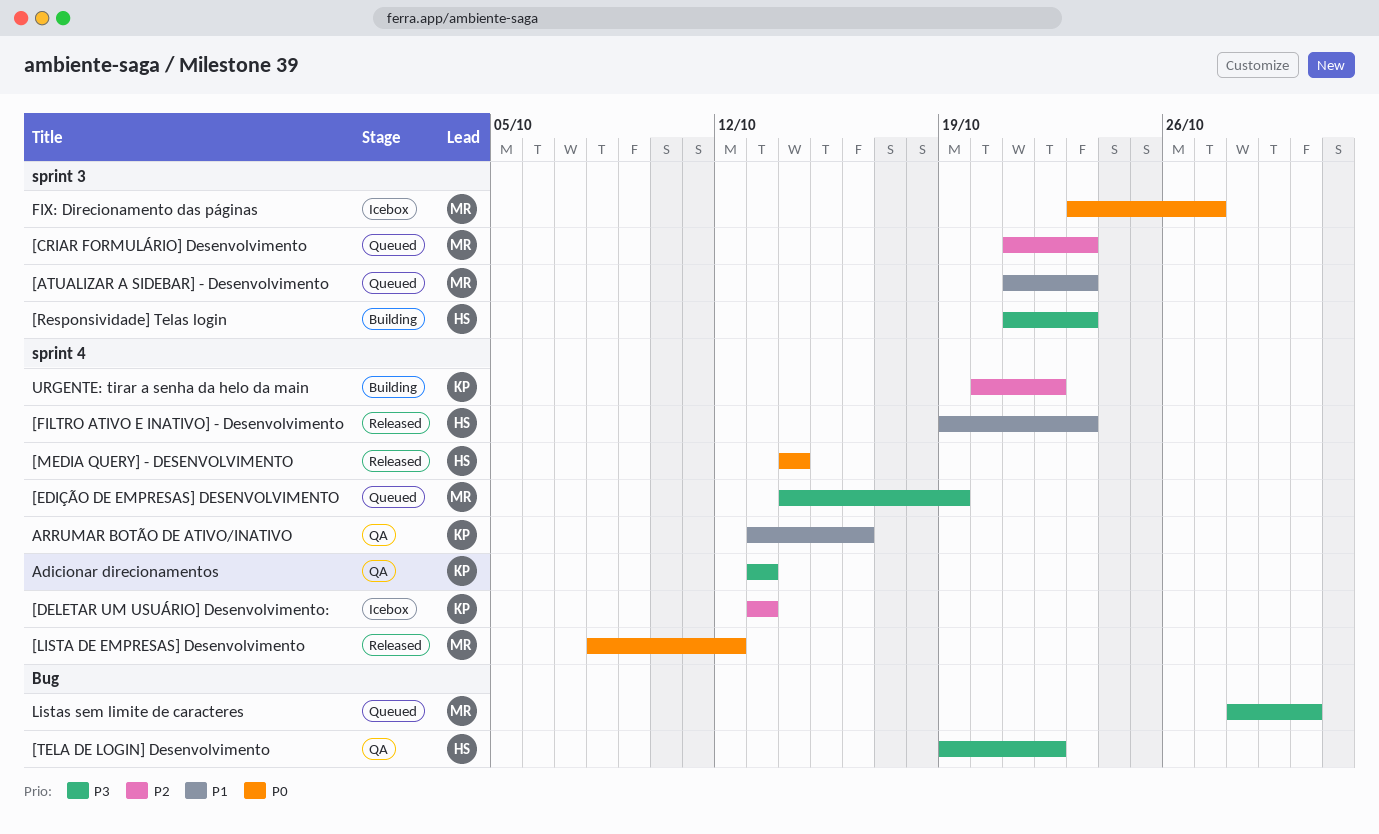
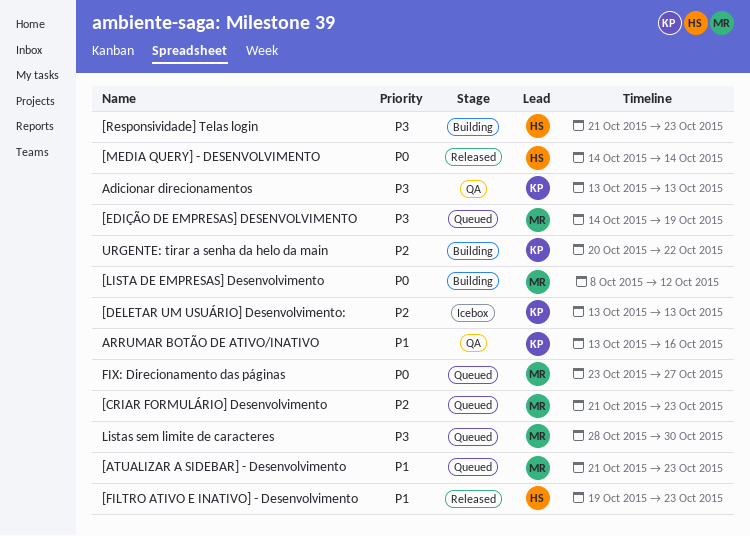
[LISTA DE EMPRESAS] Desenvolvimento, status: Released -> Building
[TELA DE LOGIN] Desenvolvimento: present -> none
FIX: Direcionamento das páginas, status: Icebox -> Queued

